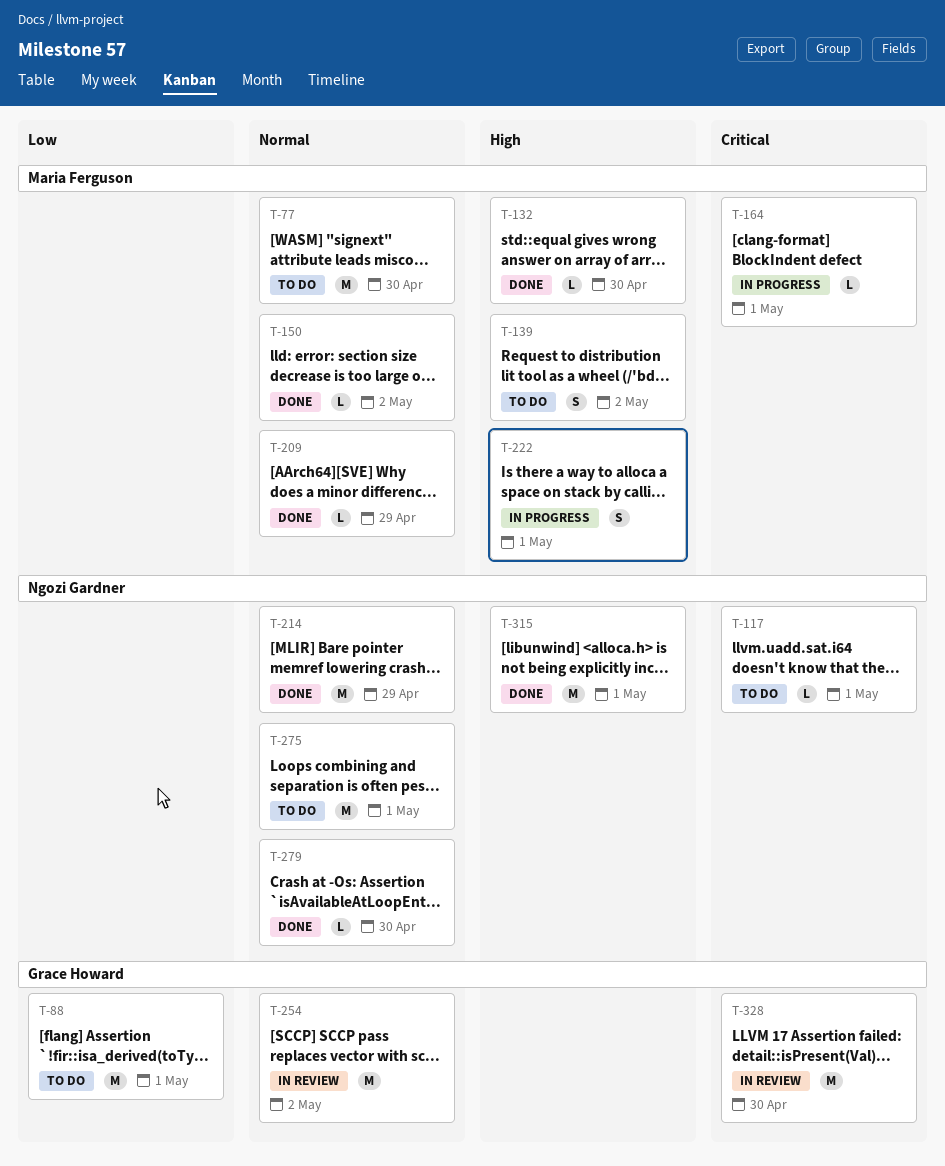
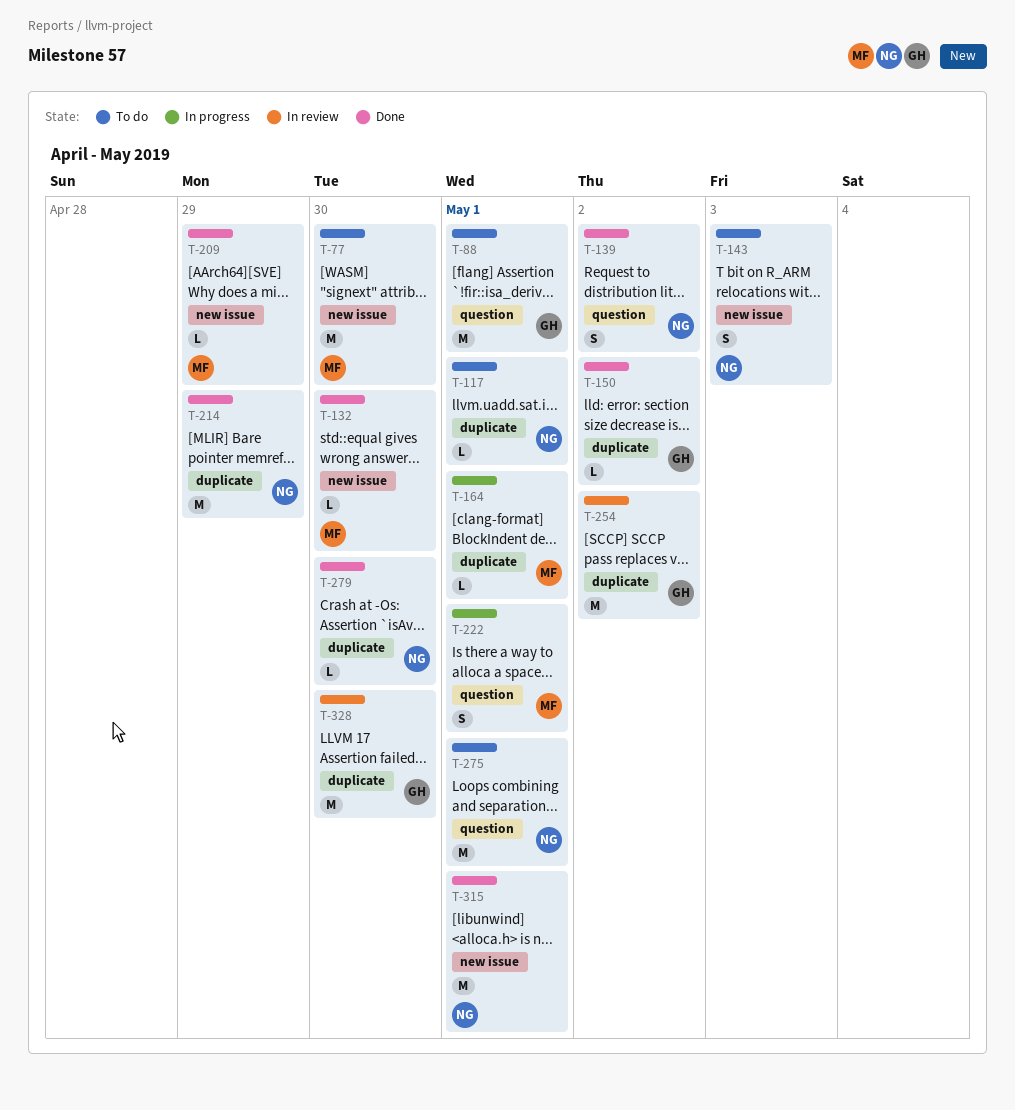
T-139, status: To do -> Done
T-139, owner: Maria Ferguson -> Ngozi Gardner
T-143: none -> present
T-150, owner: Maria Ferguson -> Grace Howard

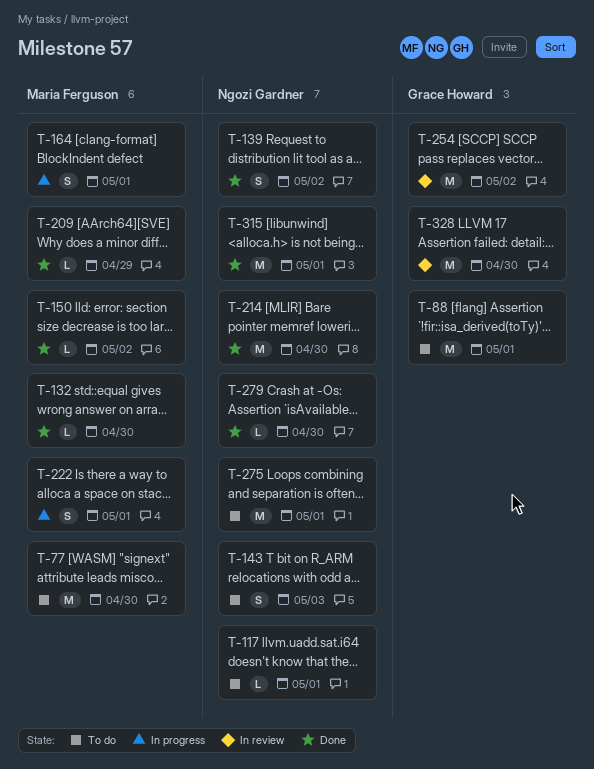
T-150, owner: Grace Howard -> Maria Ferguson
T-164, estimate: L -> S
T-214, due: Apr 29 -> Apr 30

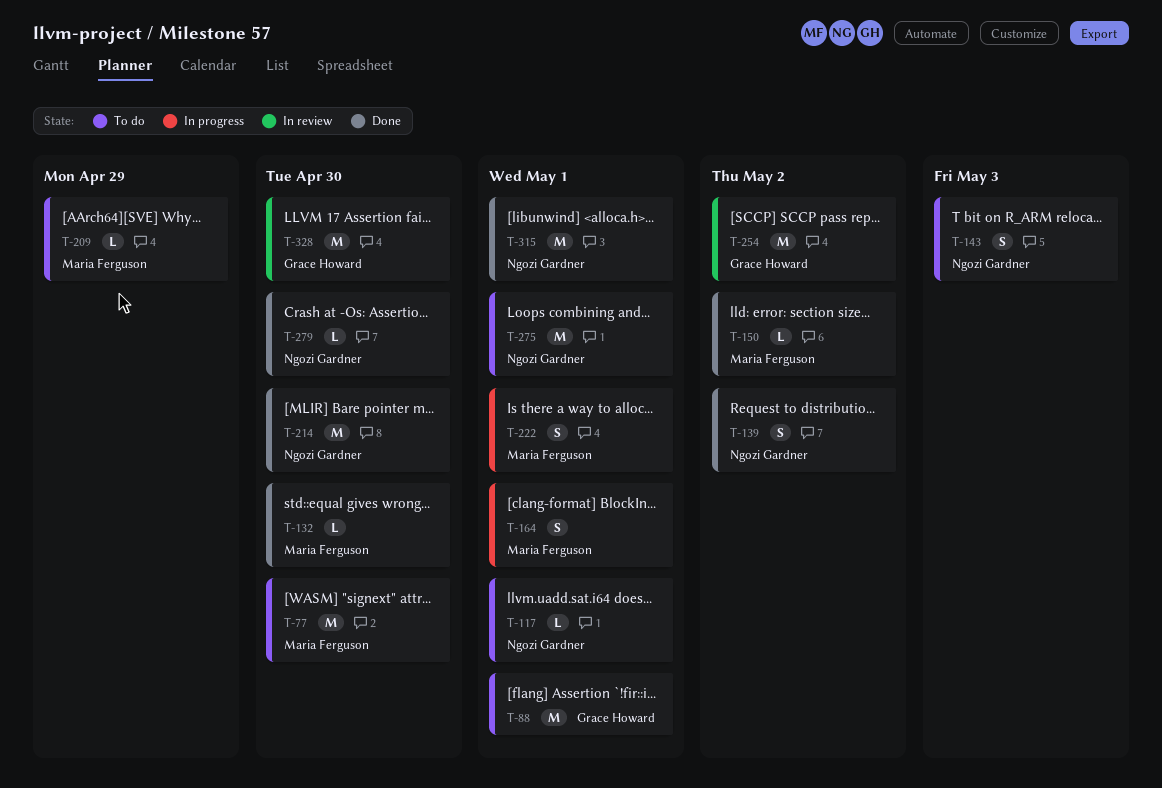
T-209, status: Done -> To do

